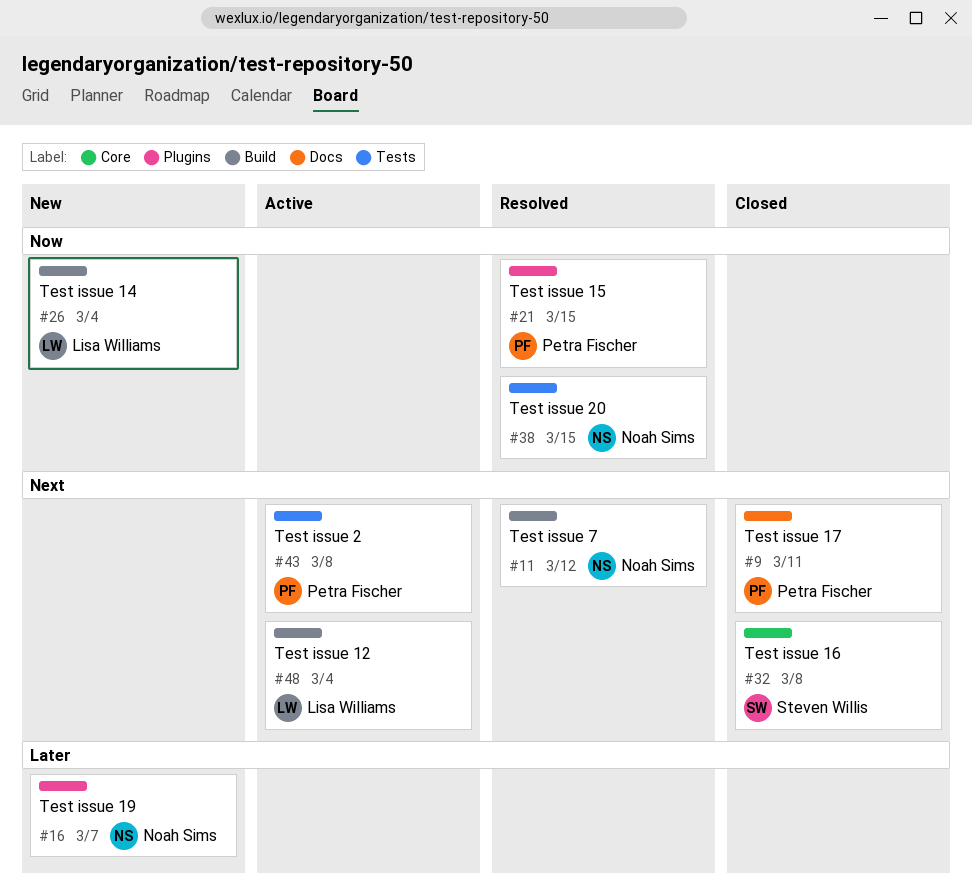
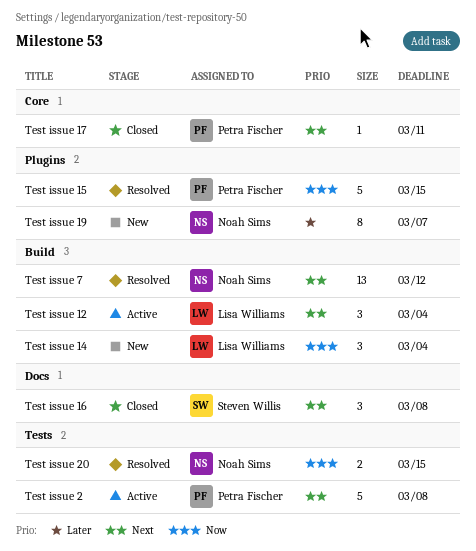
Test issue 16, label: Core -> Docs
Test issue 17, label: Docs -> Core

